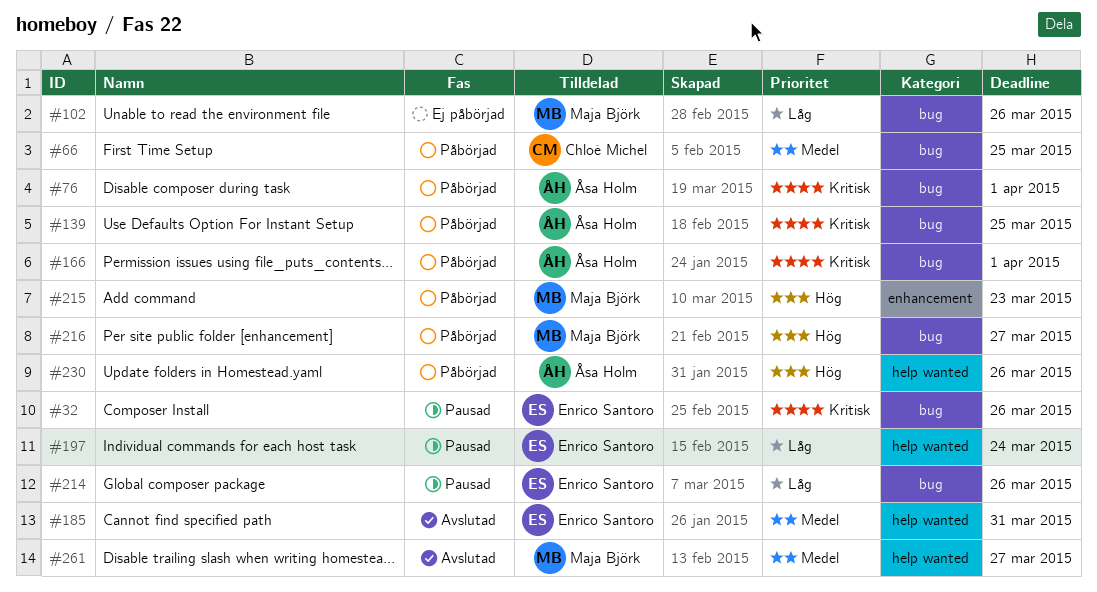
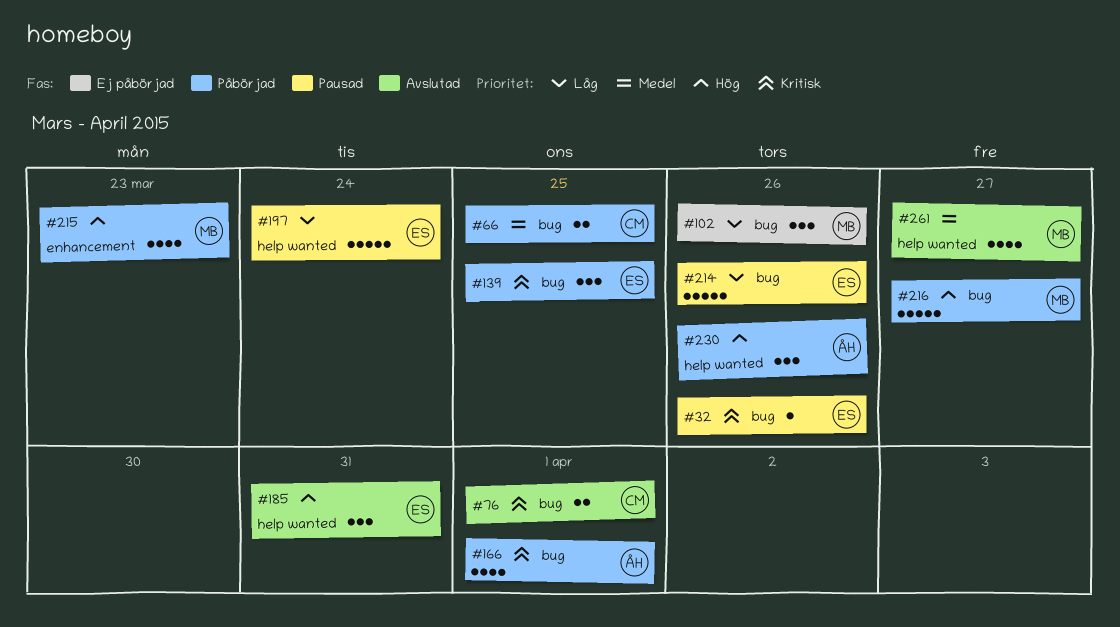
#76, status: Påbörjad -> Avslutad
#76, owner: Åsa Holm -> Chloé Michel
#139, owner: Åsa Holm -> Enrico Santoro
#185, priority: Medel -> Hög

